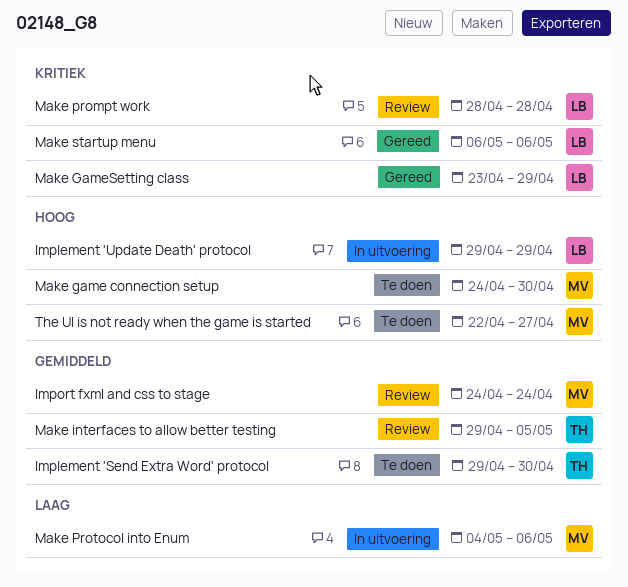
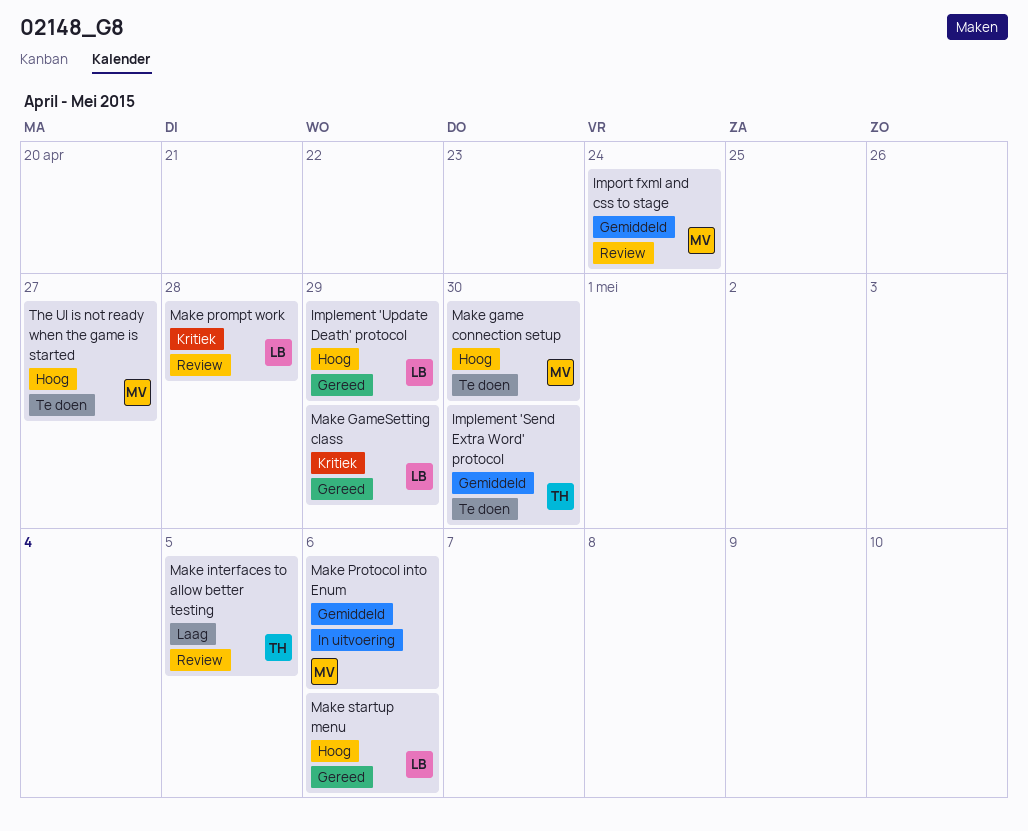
Implement 'Update Death' protocol, status: In uitvoering -> Gereed
Make interfaces to allow better testing, priority: Gemiddeld -> Laag
Make Protocol into Enum, priority: Laag -> Gemiddeld
Make startup menu, priority: Kritiek -> Hoog

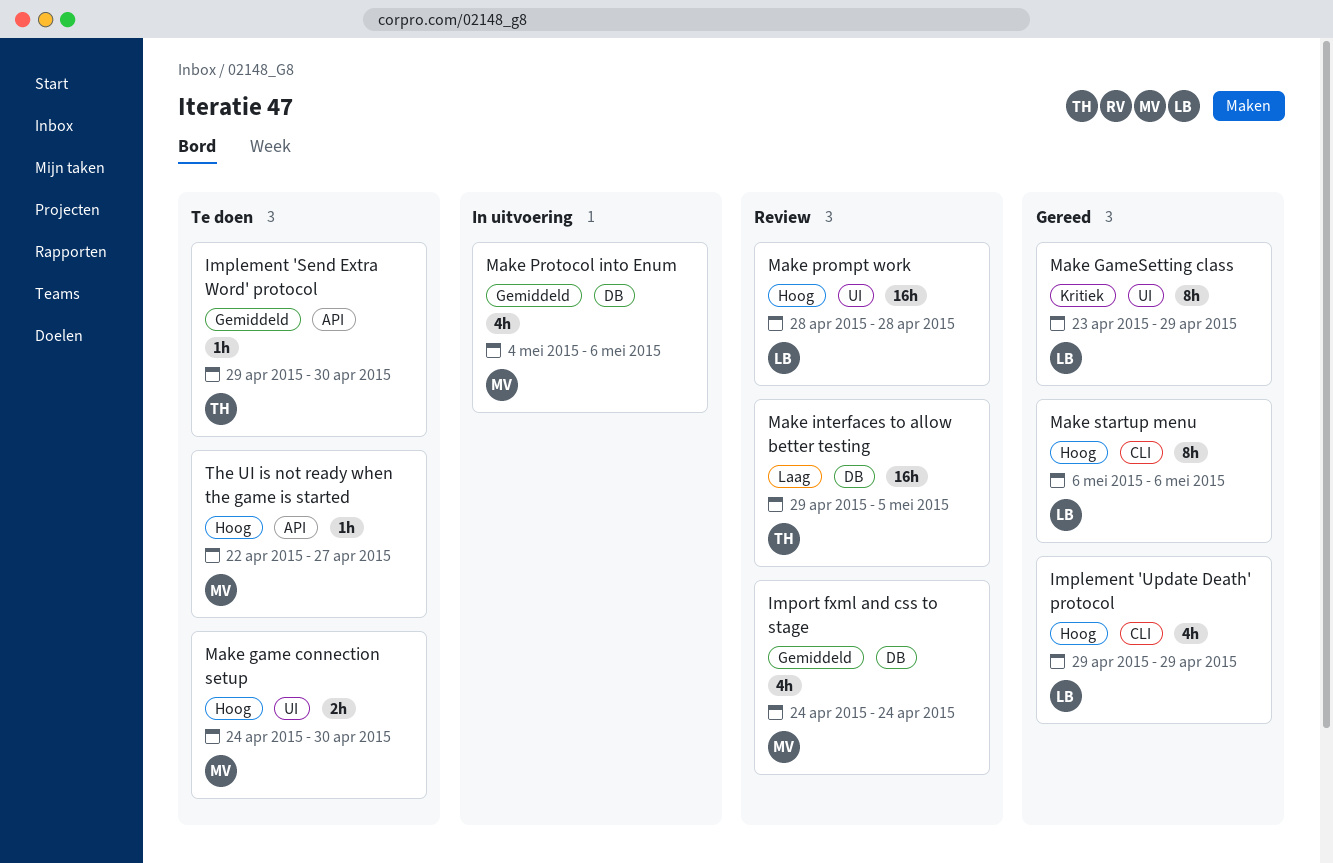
Make prompt work, priority: Kritiek -> Hoog

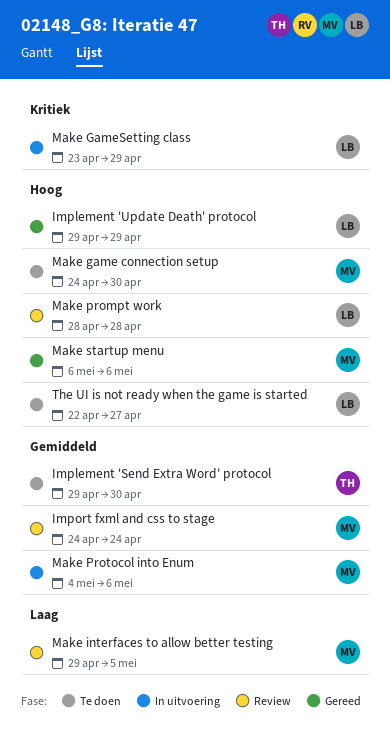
Make GameSetting class, status: Gereed -> In uitvoering
Make interfaces to allow better testing, owner: TH -> MV
Make startup menu, owner: LB -> MV
The UI is not ready when the game is started, owner: MV -> LB

